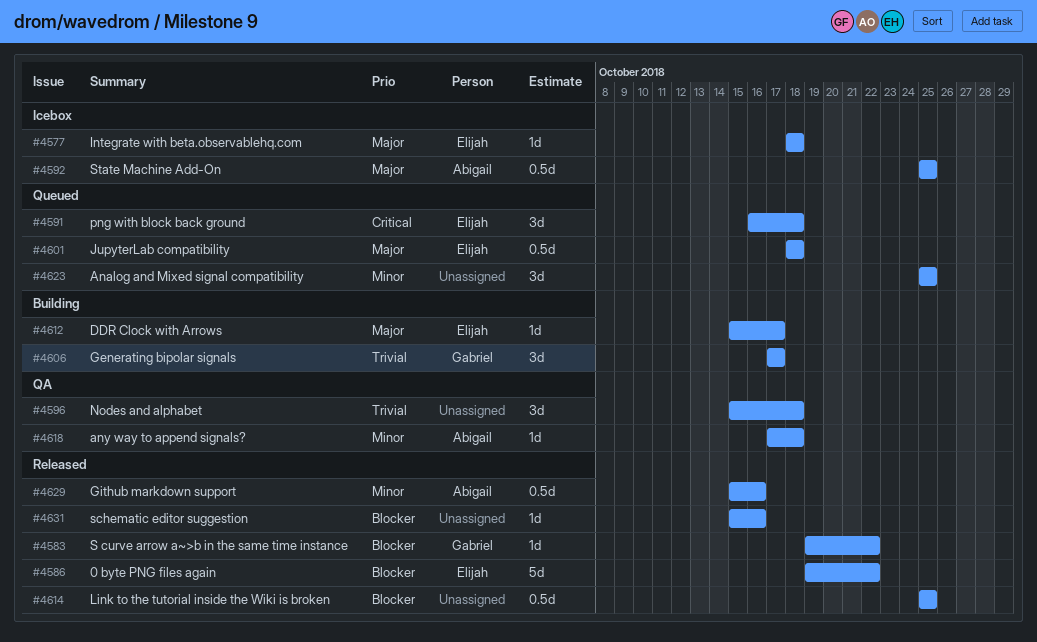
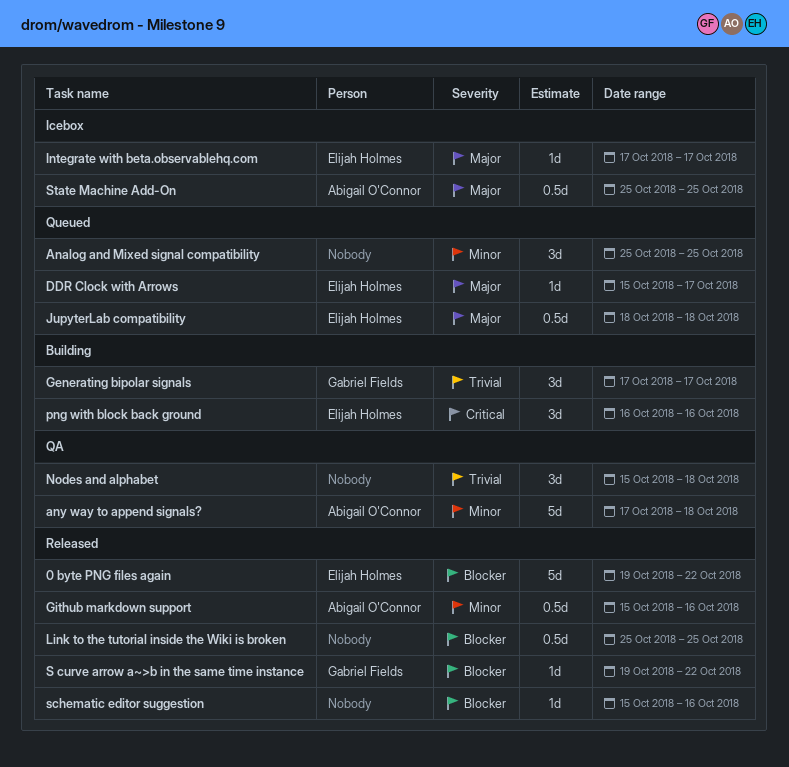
any way to append signals?, estimate: 1d -> 5d
DDR Clock with Arrows, status: Building -> Queued
Integrate with beta.observablehq.com, start: Oct 18 -> Oct 17
Integrate with beta.observablehq.com, due: Oct 18 -> Oct 17
png with block back ground, status: Queued -> Building
png with block back ground, due: Oct 18 -> Oct 16

